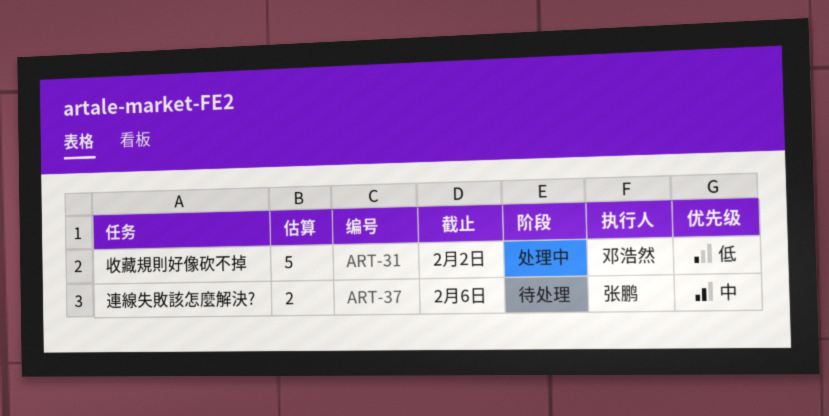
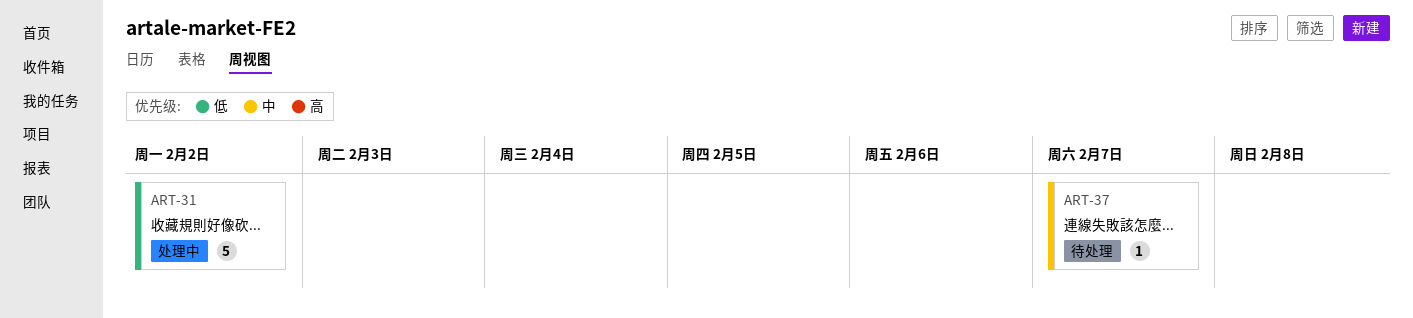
ART-37, estimate: 2 -> 1
ART-37, due: Feb 6 -> Feb 7

